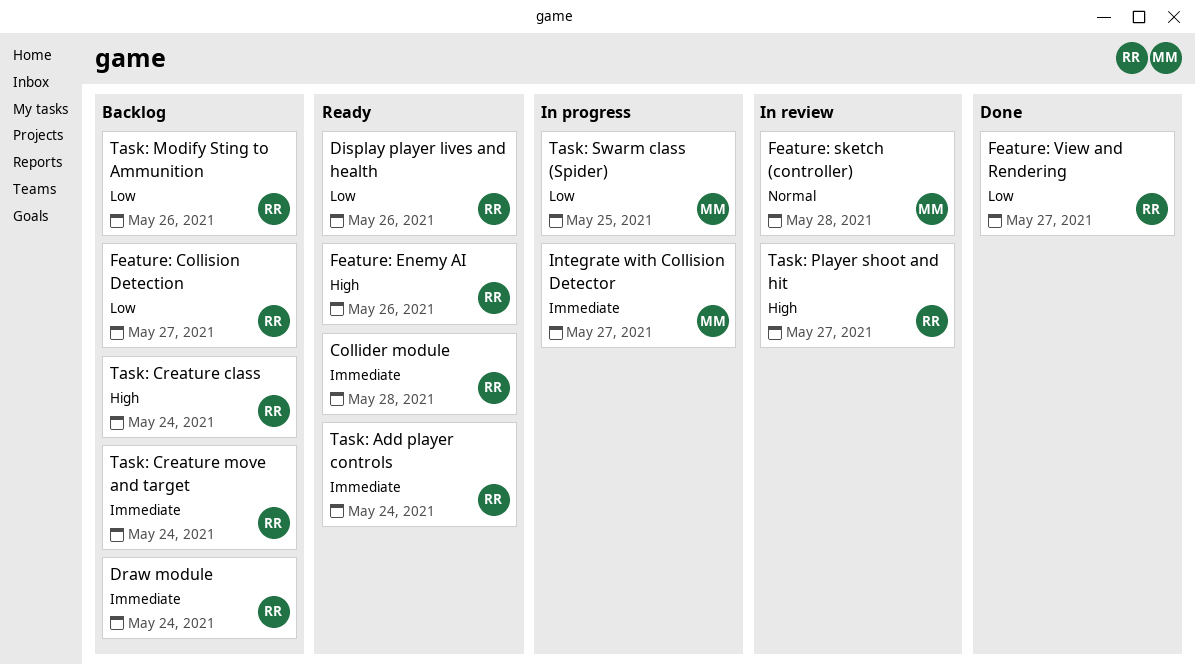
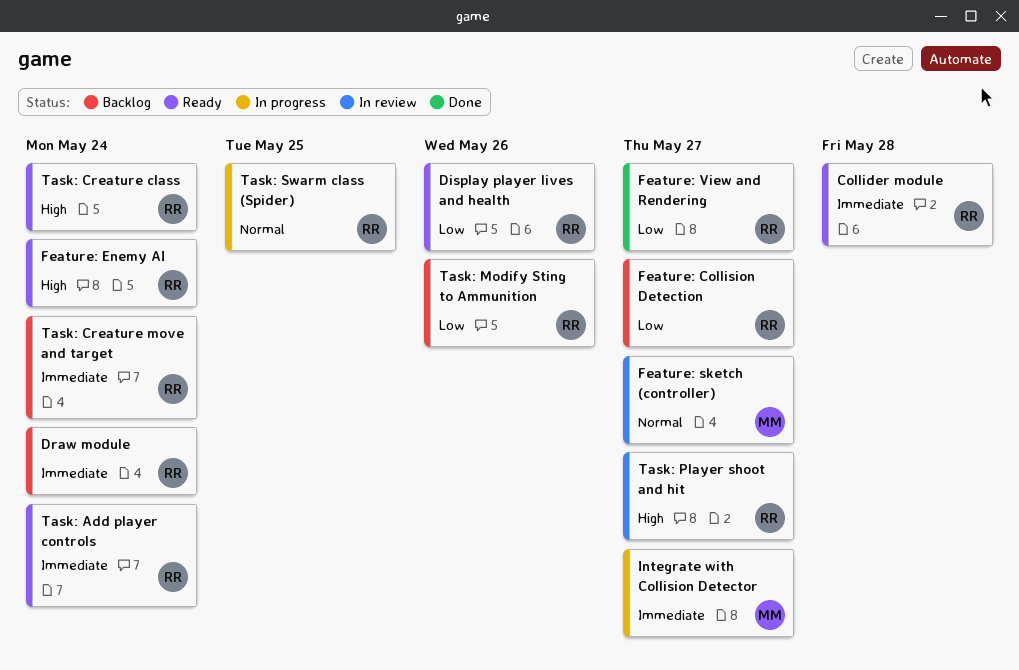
Feature: Enemy AI, due: May 26 -> May 24
Feature: sketch (controller), due: May 28 -> May 27
Task: Creature class, status: Backlog -> Ready
Task: Swarm class (Spider), owner: MM -> RR
Task: Swarm class (Spider), priority: Low -> Normal

